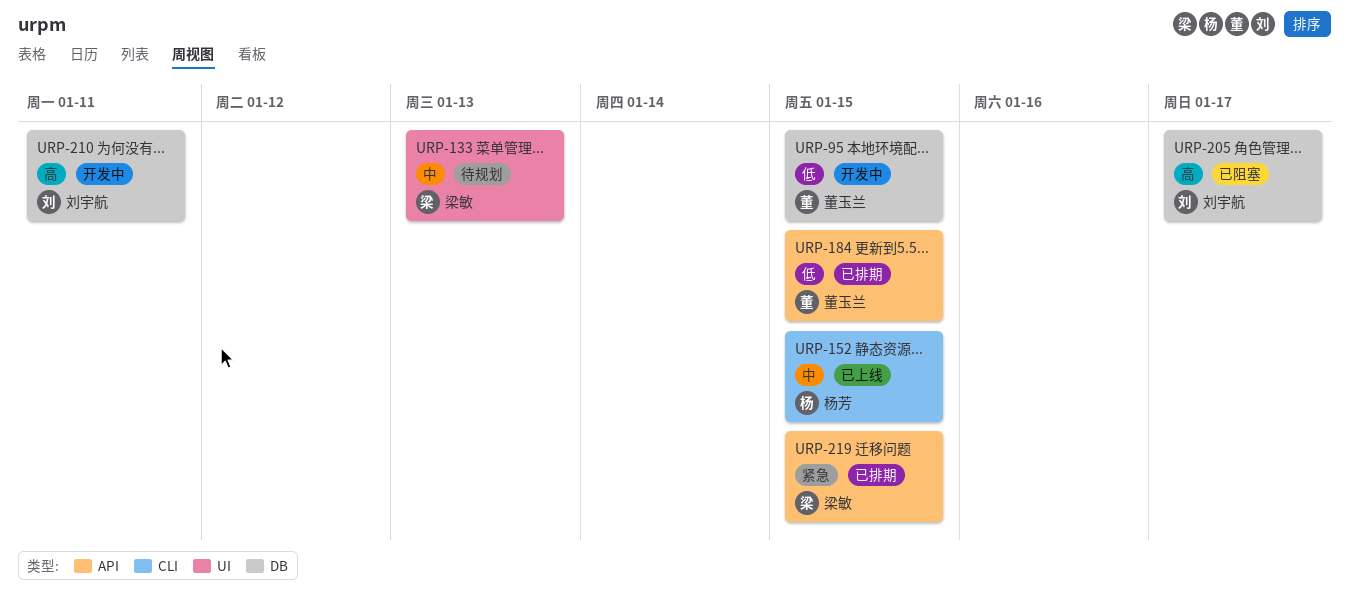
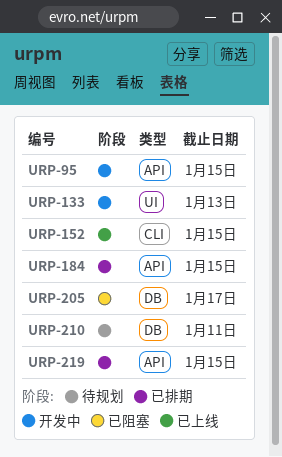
URP-95, label: DB -> API
URP-133, status: 待规划 -> 开发中
URP-210, status: 开发中 -> 待规划

